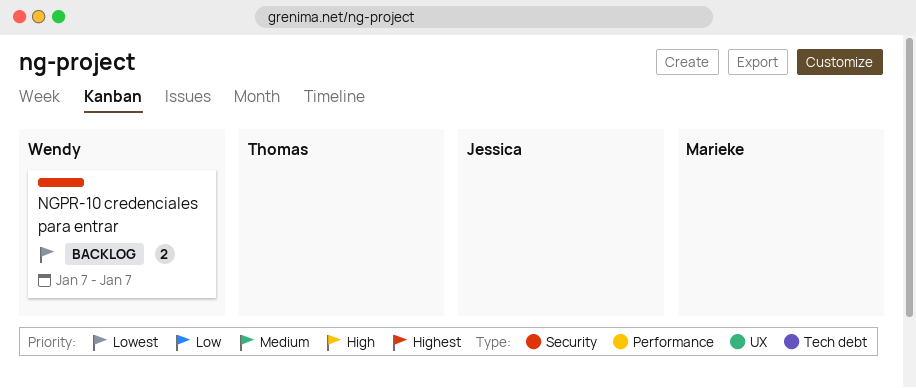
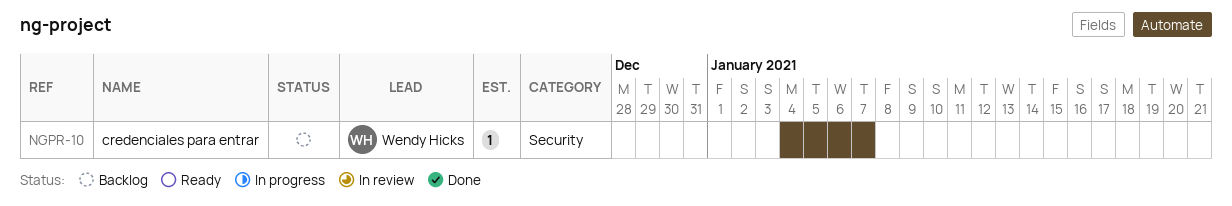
NGPR-10, estimate: 2 -> 1
NGPR-10, start: Jan 7 -> Jan 4

